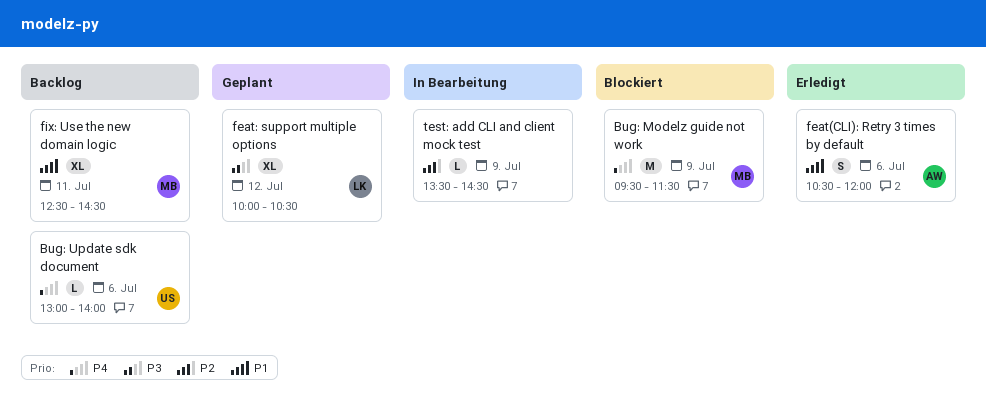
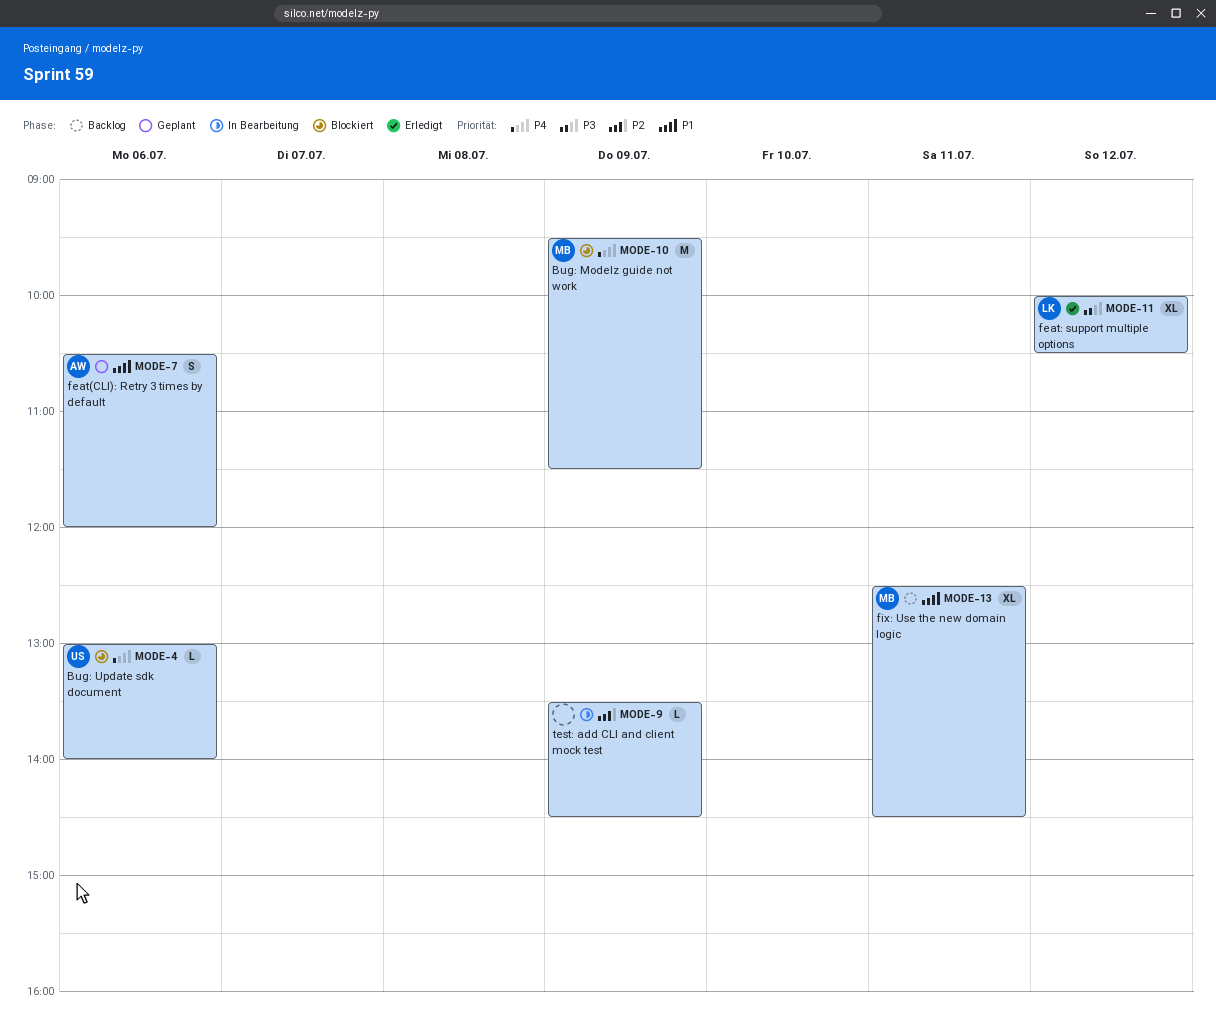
Bug: Update sdk document, status: Backlog -> Blockiert
feat(CLI): Retry 3 times by default, status: Erledigt -> Geplant
feat: support multiple options, status: Geplant -> Erledigt

